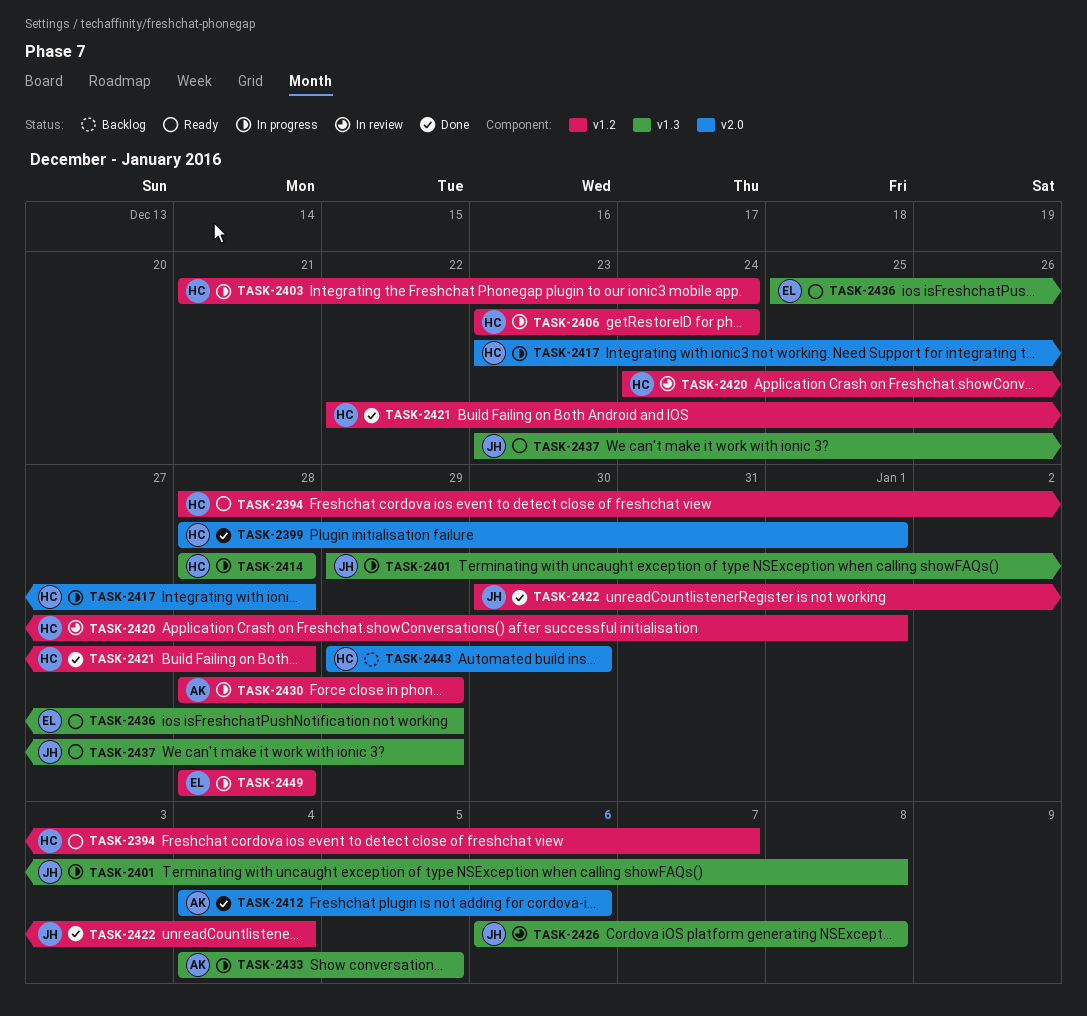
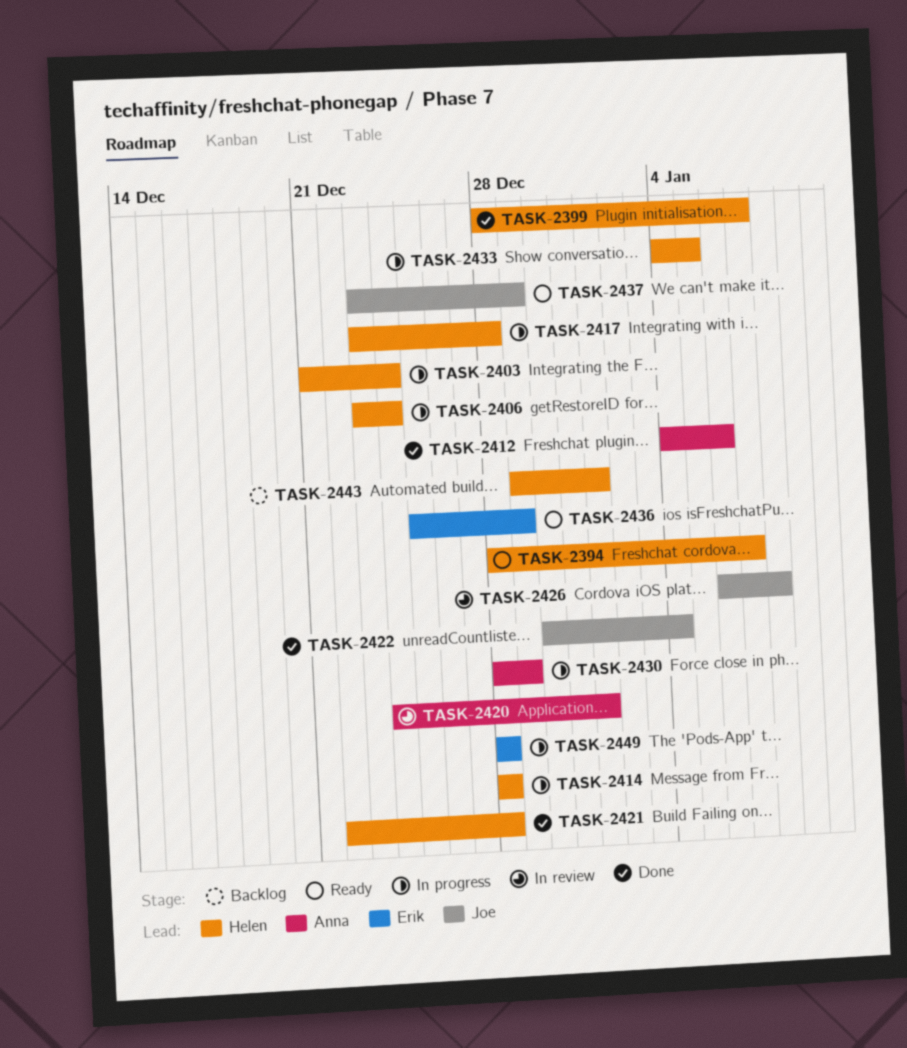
TASK-2399, due: Jan 1 -> Jan 7
TASK-2401: present -> none
TASK-2420, owner: Helen -> Anna
TASK-2433, owner: Anna -> Helen
TASK-2443, due: Dec 30 -> Jan 1

